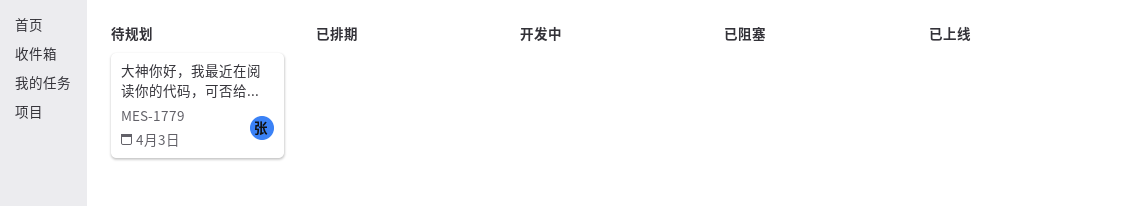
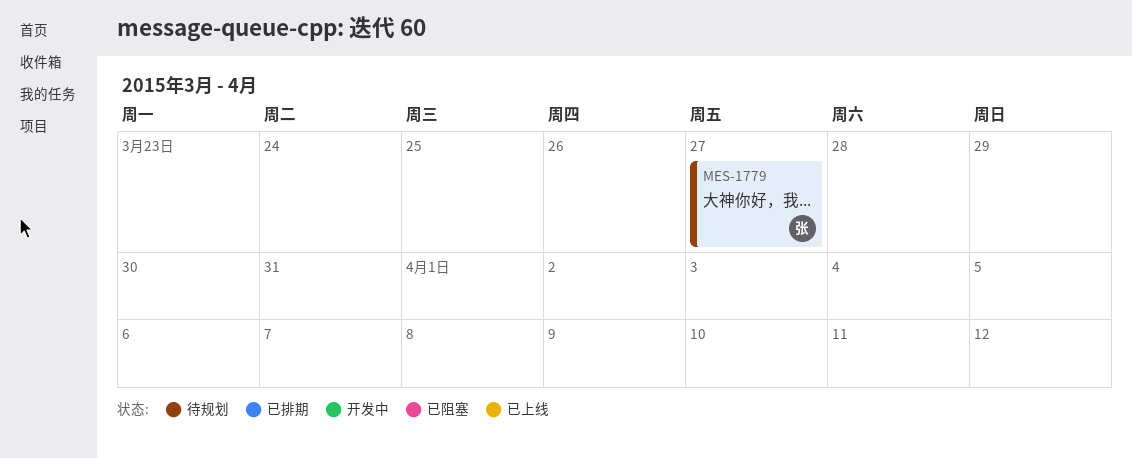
MES-1779, due: Apr 3 -> Mar 27

